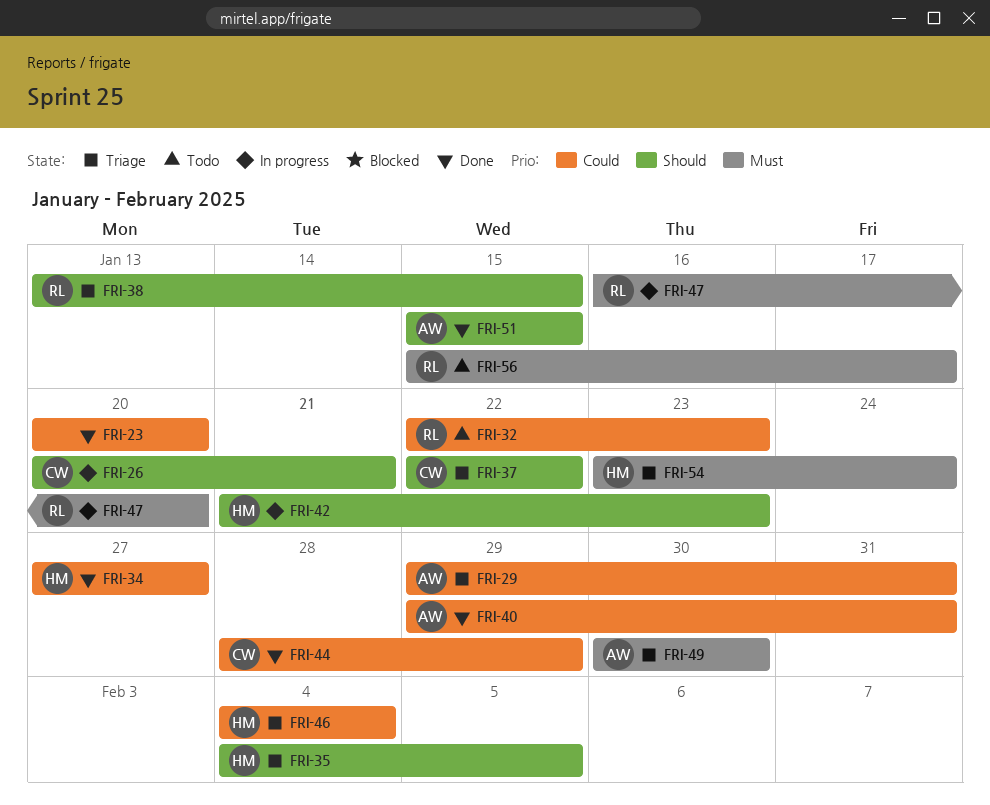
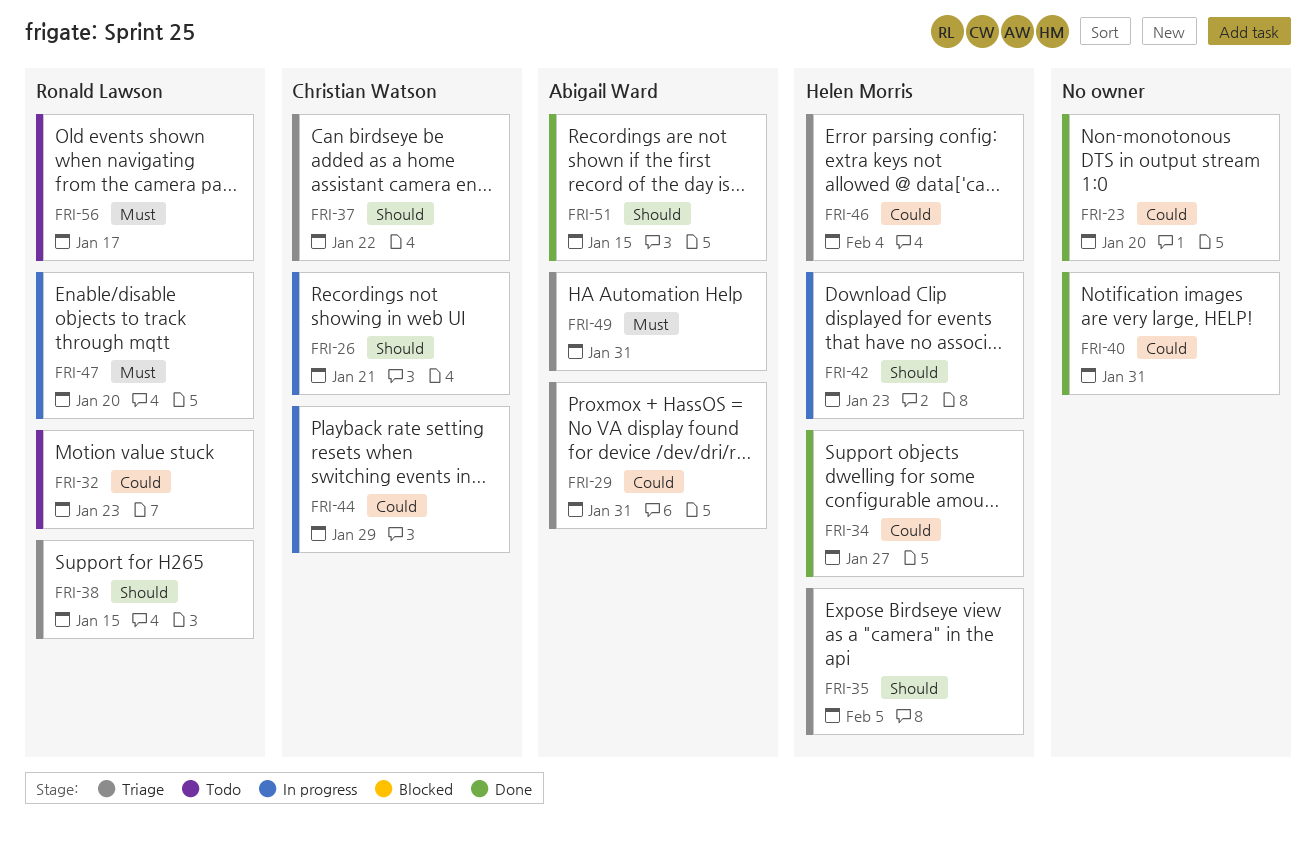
FRI-40, owner: Abigail Ward -> none
FRI-44, status: Done -> In progress
FRI-49, due: Jan 30 -> Jan 31
FRI-54: present -> none

